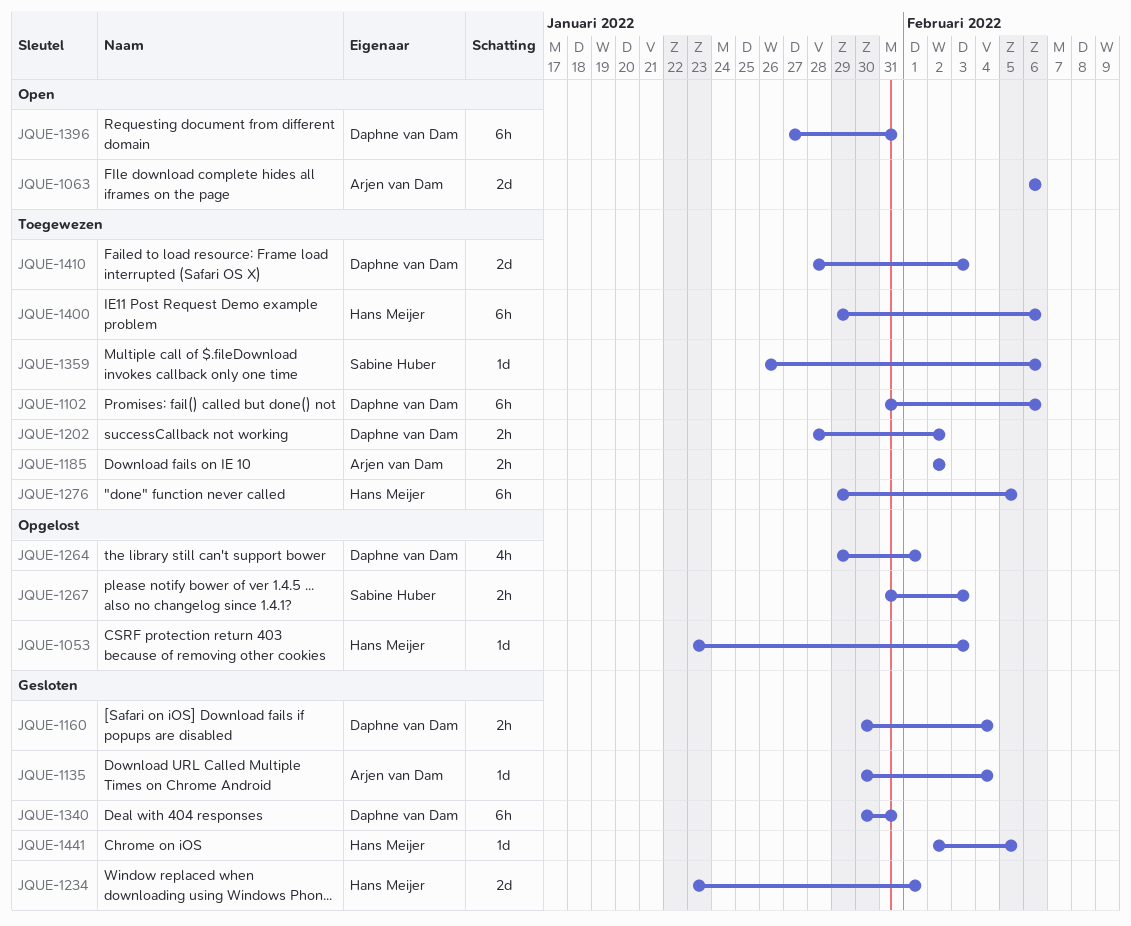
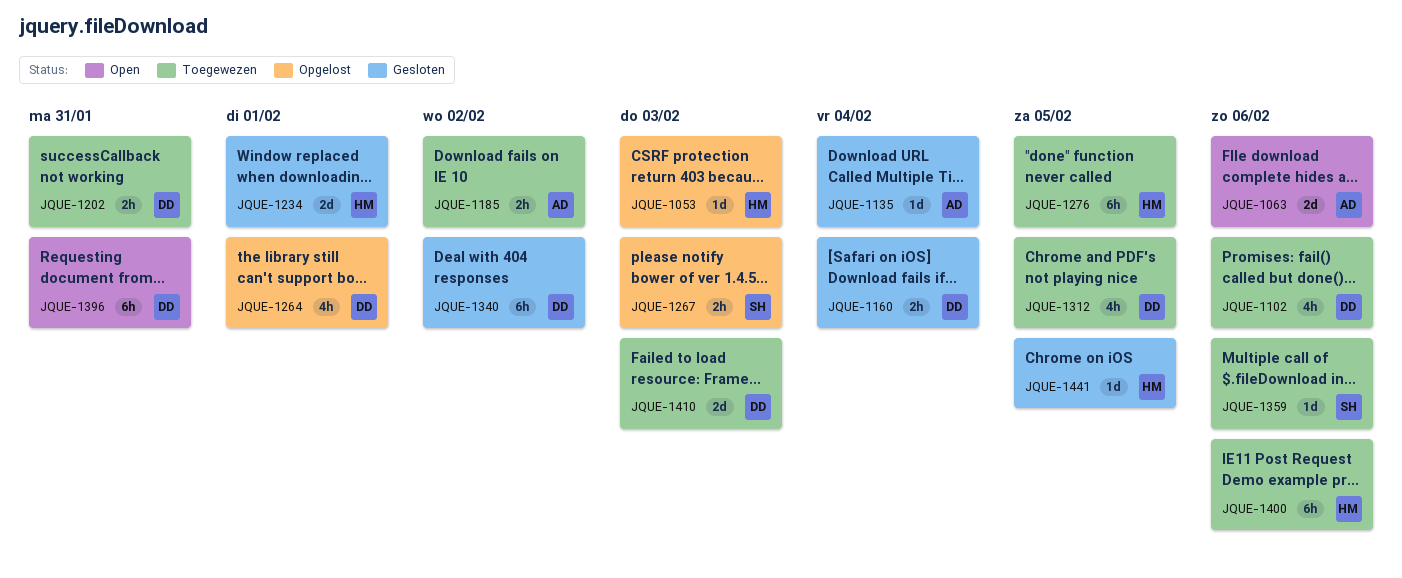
JQUE-1102, estimate: 6h -> 4h
JQUE-1202, due: Feb 2 -> Jan 31
JQUE-1312: none -> present
JQUE-1340, due: Jan 31 -> Feb 2

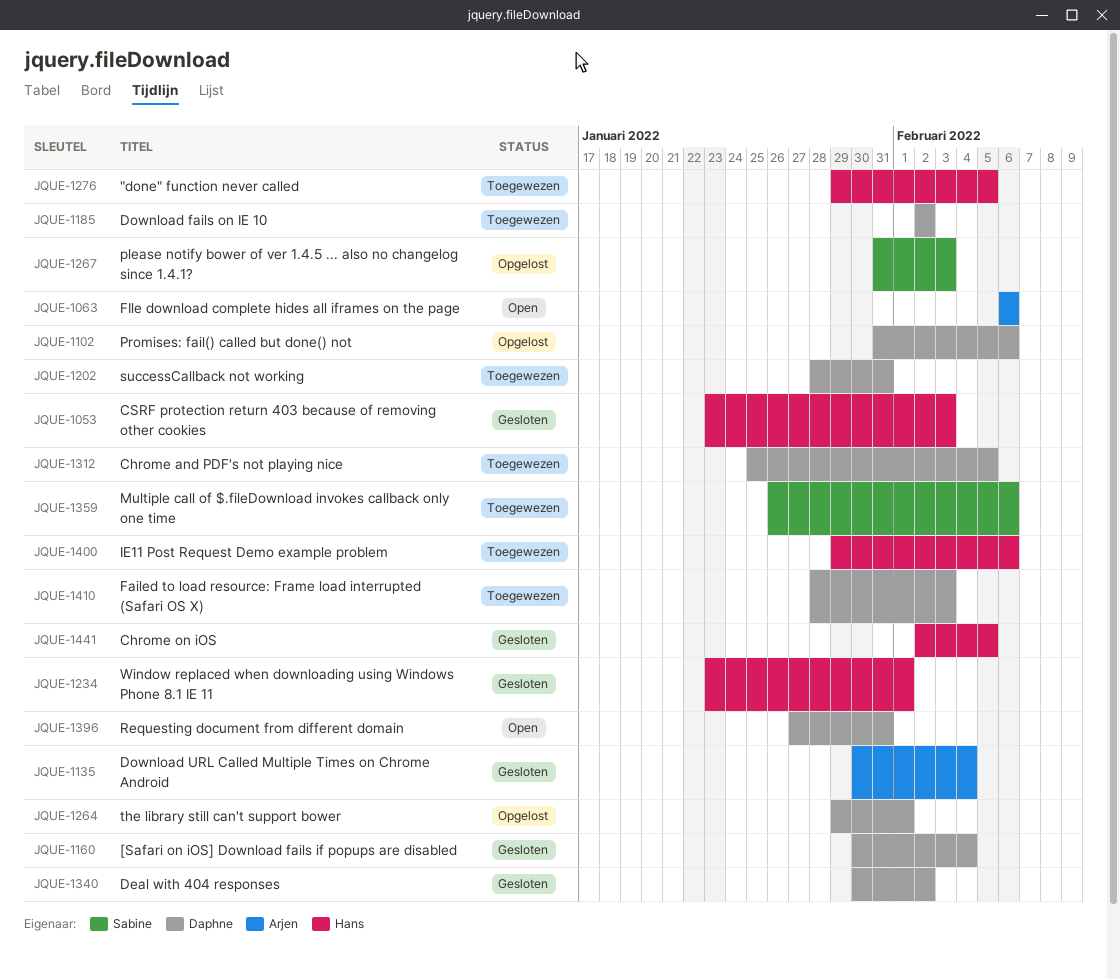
JQUE-1053, status: Opgelost -> Gesloten
JQUE-1102, status: Toegewezen -> Opgelost
JQUE-1185, owner: Arjen -> Daphne

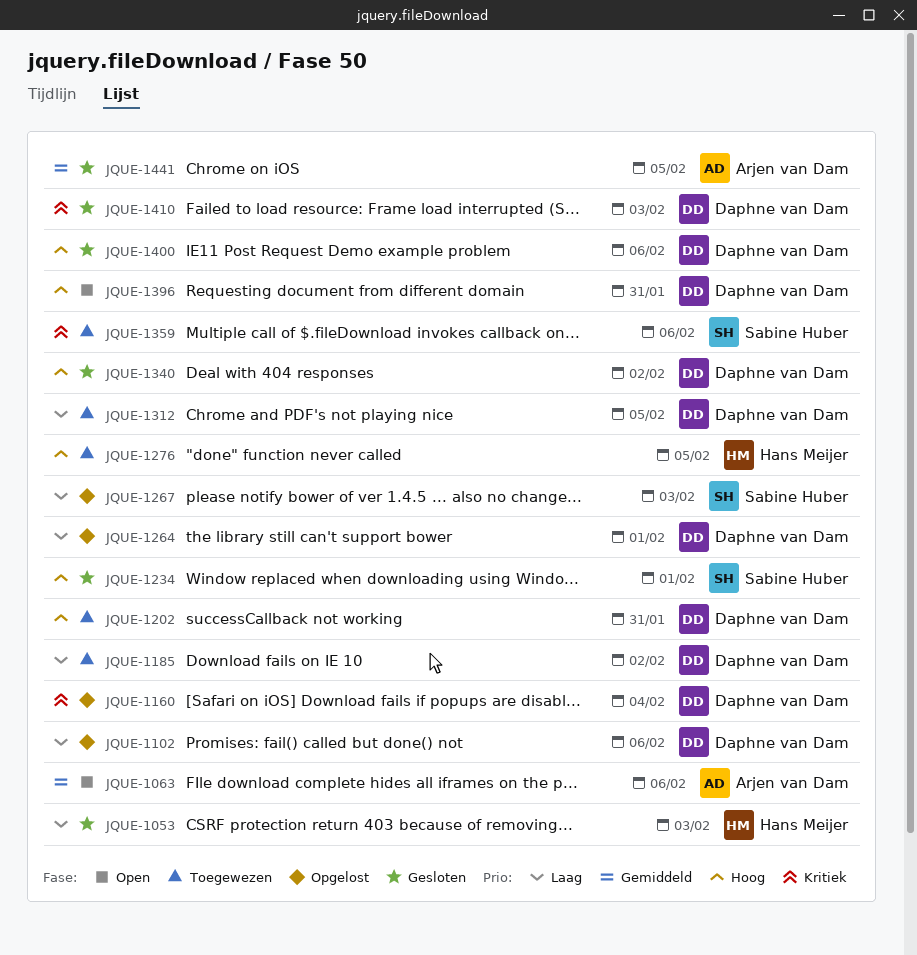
JQUE-1135: present -> none
JQUE-1160, status: Gesloten -> Opgelost
JQUE-1234, owner: Hans Meijer -> Sabine Huber
JQUE-1400, status: Toegewezen -> Gesloten
JQUE-1400, owner: Hans Meijer -> Daphne van Dam
JQUE-1410, status: Toegewezen -> Gesloten
JQUE-1441, owner: Hans Meijer -> Arjen van Dam

